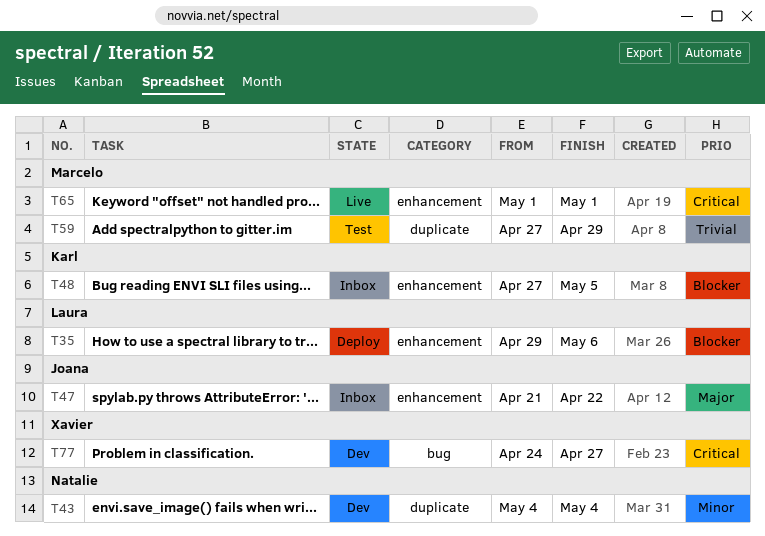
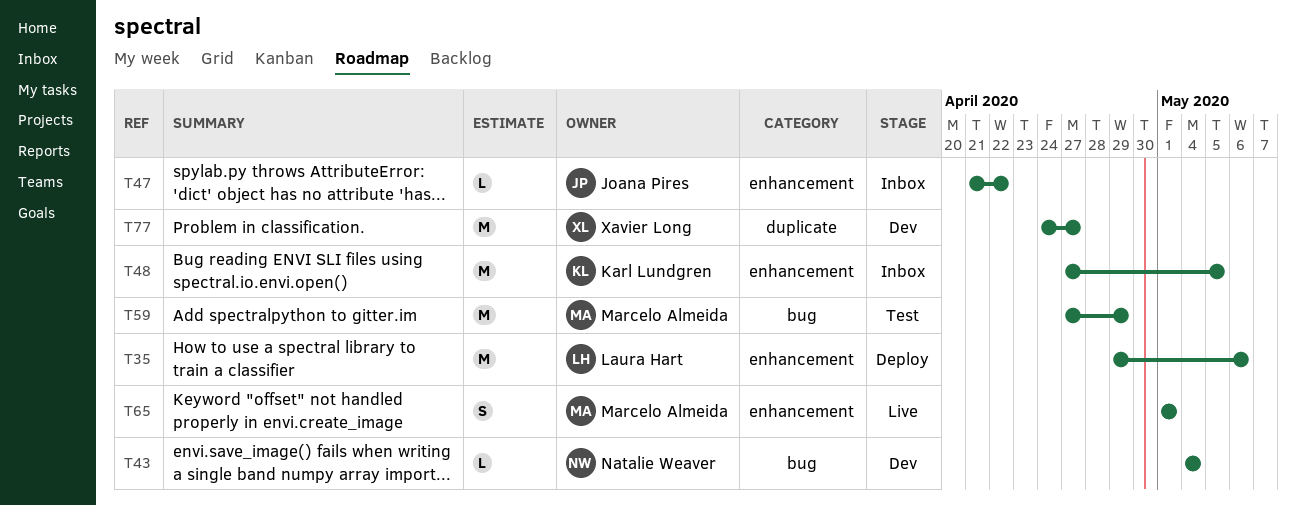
T43, label: duplicate -> bug
T59, label: duplicate -> bug
T77, label: bug -> duplicate

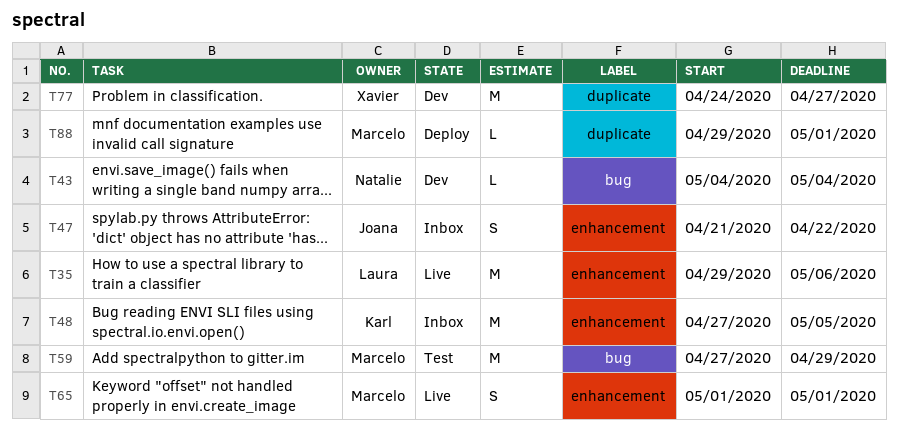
T35, status: Deploy -> Live
T47, estimate: L -> S
T88: none -> present

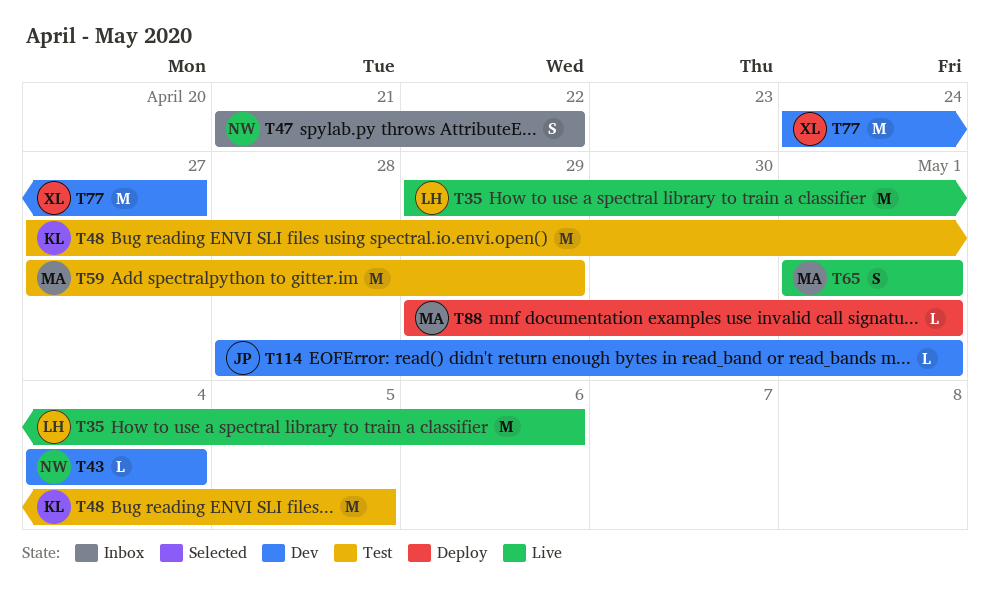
T47, owner: Joana -> Natalie
T48, status: Inbox -> Test
T114: none -> present

